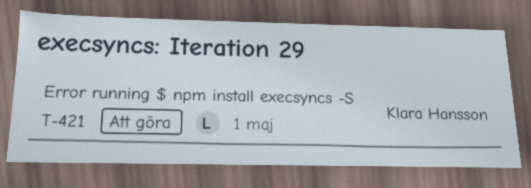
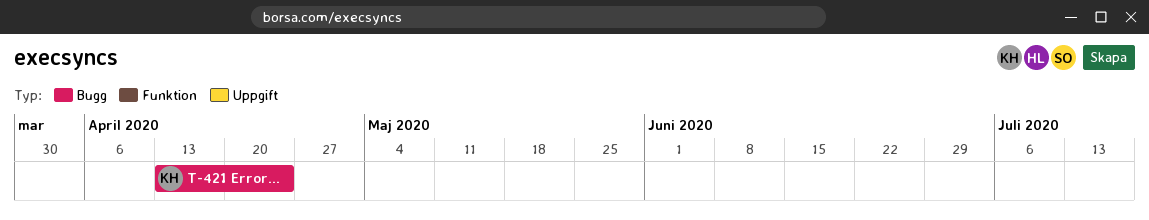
T-421, due: May 1 -> Apr 24

